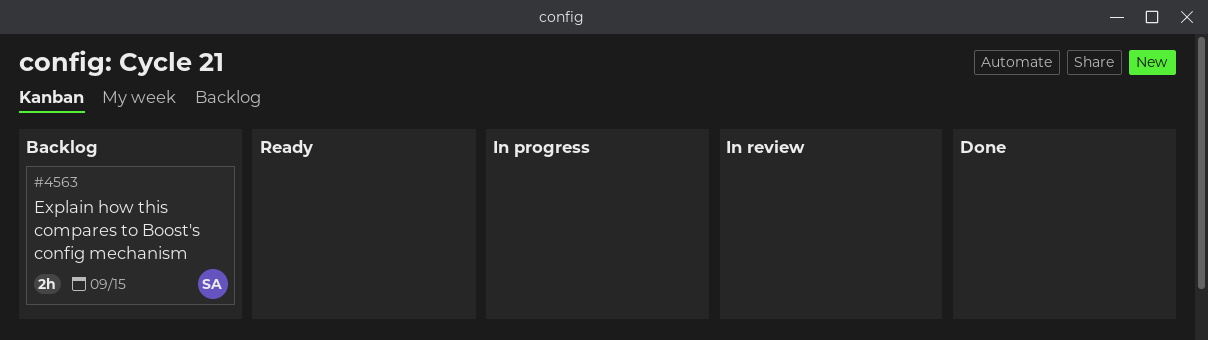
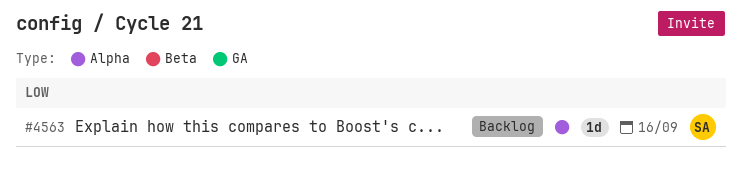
#4563, estimate: 2h -> 1d
#4563, due: Sep 15 -> Sep 16

